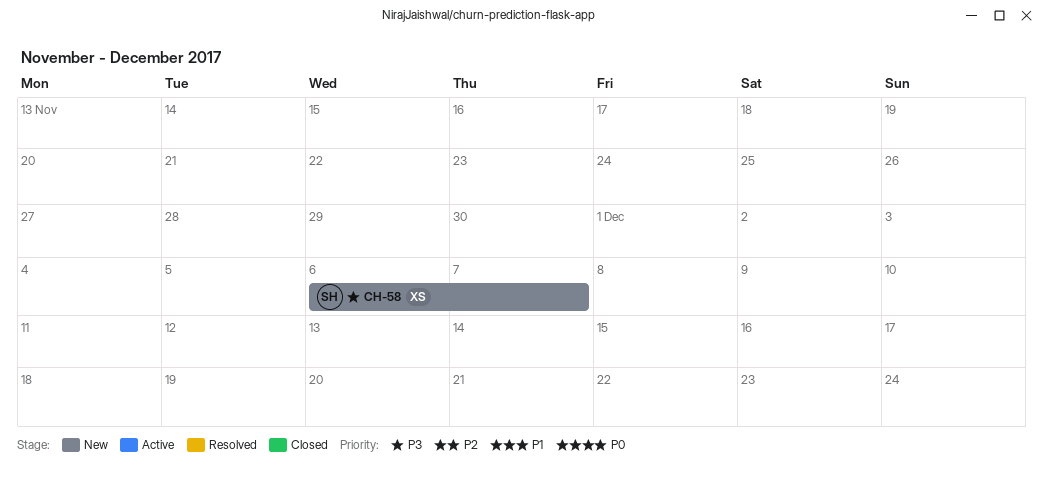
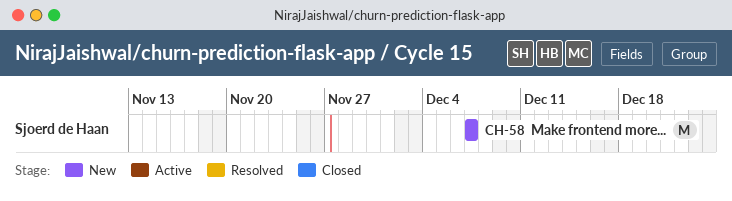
CH-58, estimate: XS -> M
CH-58, start: Dec 6 -> Dec 7

